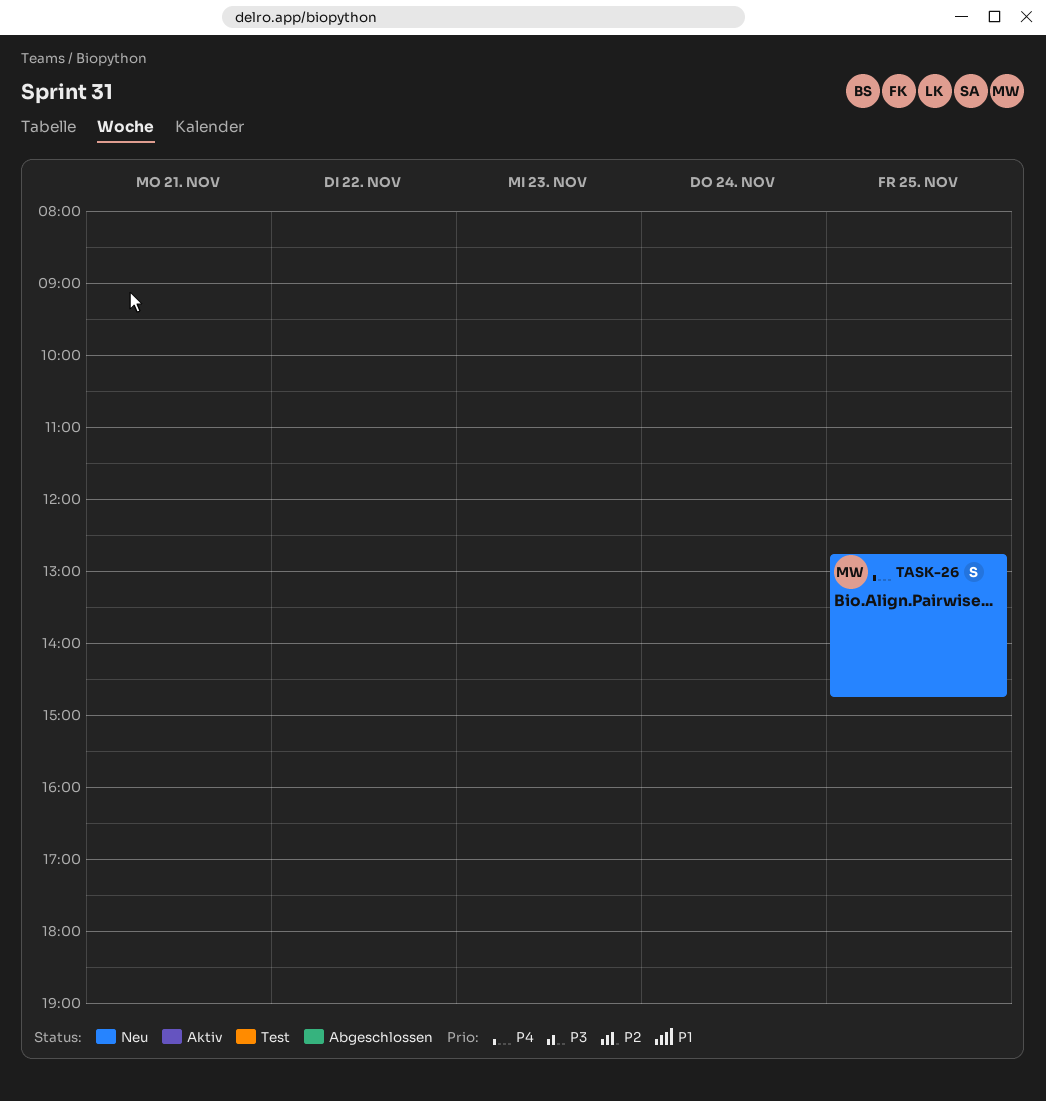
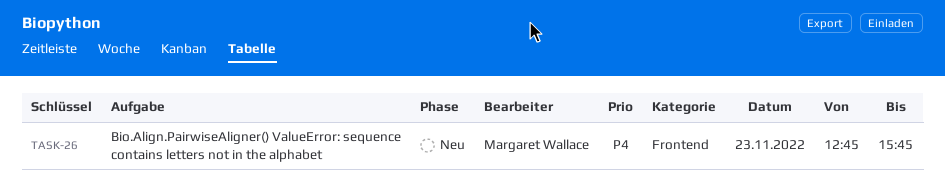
TASK-26, day: Nov 25 -> Nov 23
TASK-26, ends: 14:45 -> 15:45

